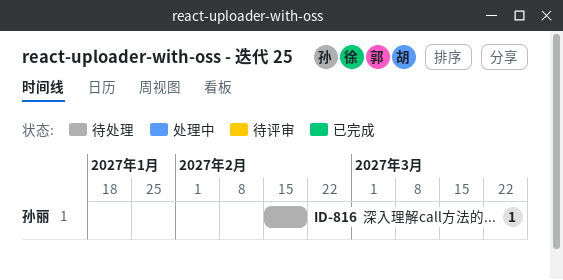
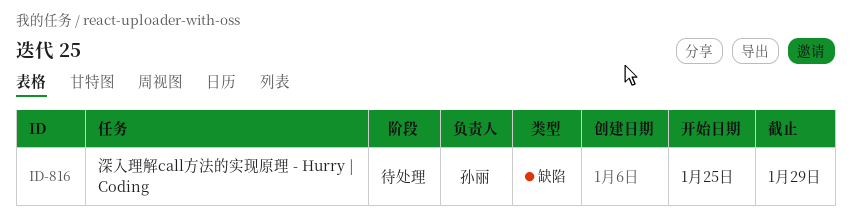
ID-816, start: Feb 15 -> Jan 25
ID-816, due: Feb 19 -> Jan 29

